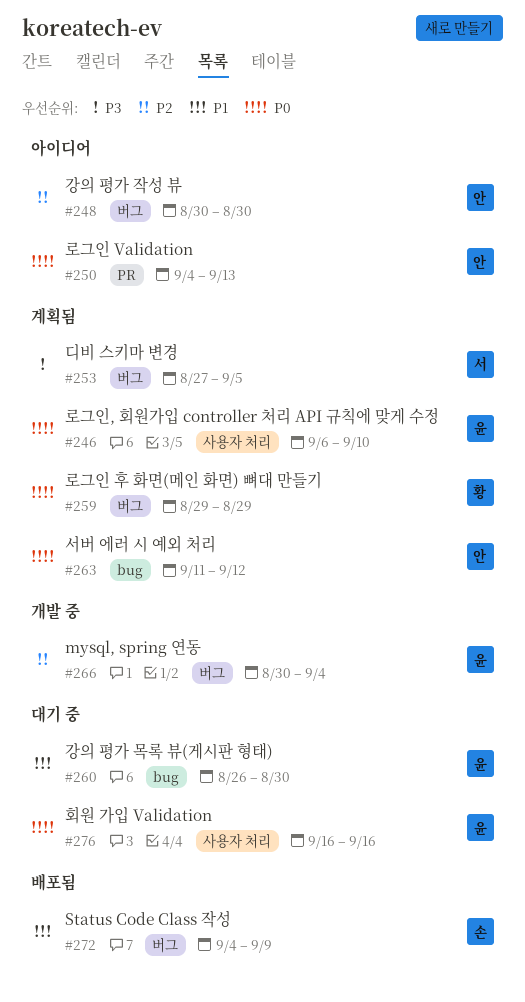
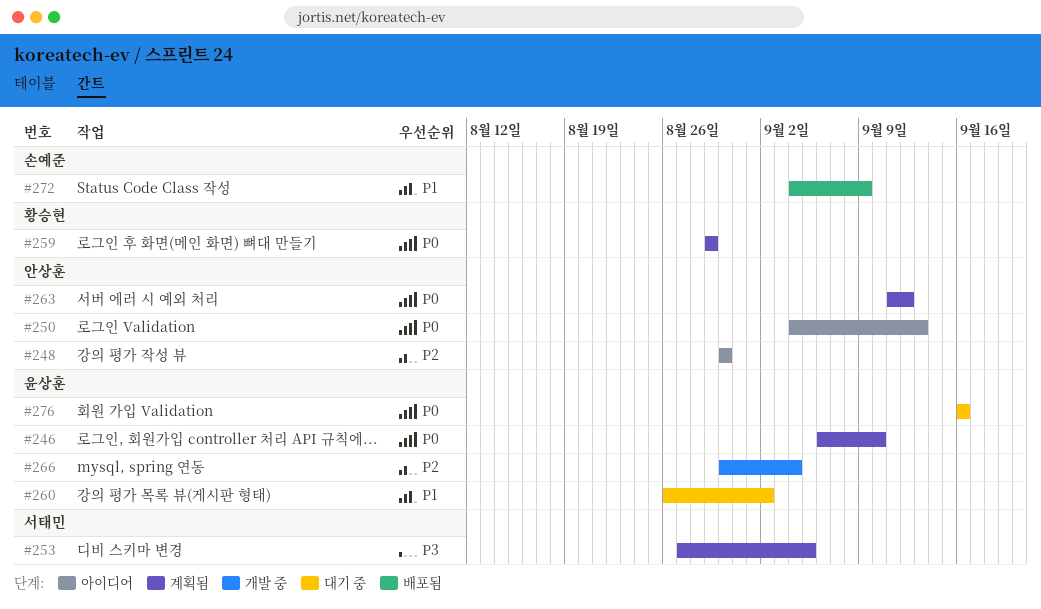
#260, due: Aug 30 -> Sep 2

